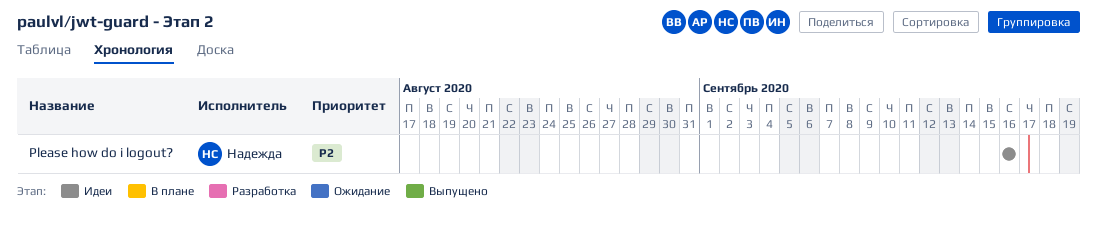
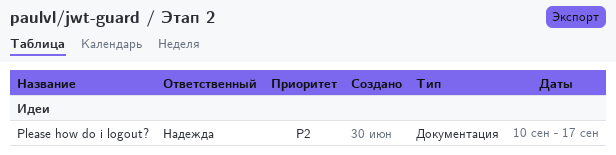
Please how do i logout?, start: Sep 16 -> Sep 10
Please how do i logout?, due: Sep 16 -> Sep 17

